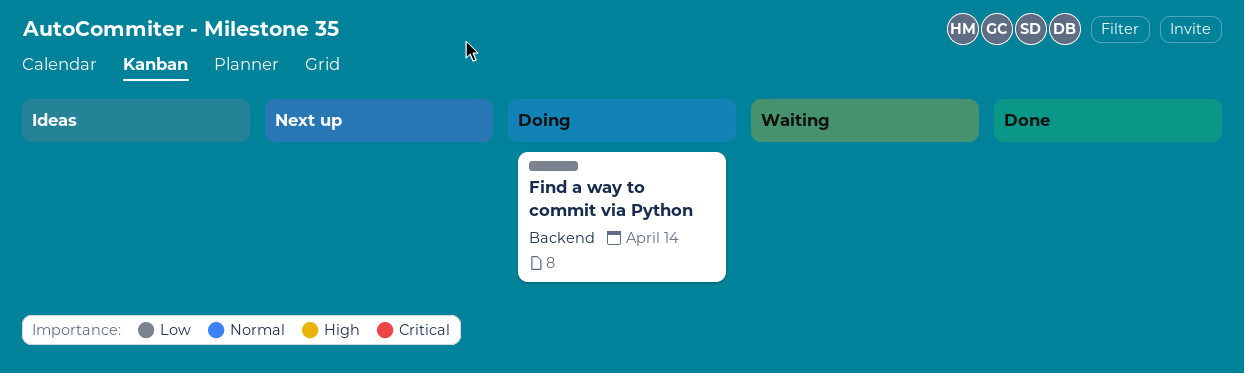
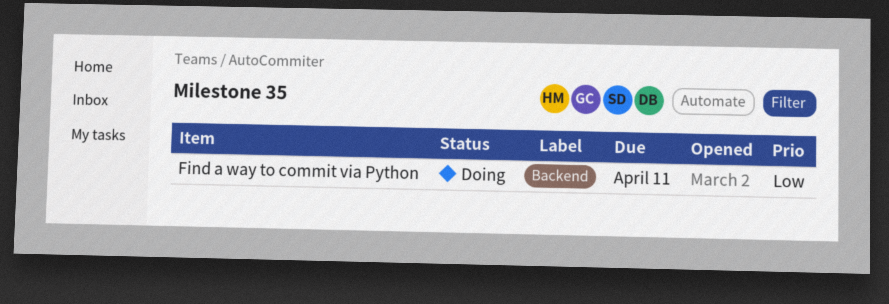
Find a way to commit via Python, due: Apr 14 -> Apr 11

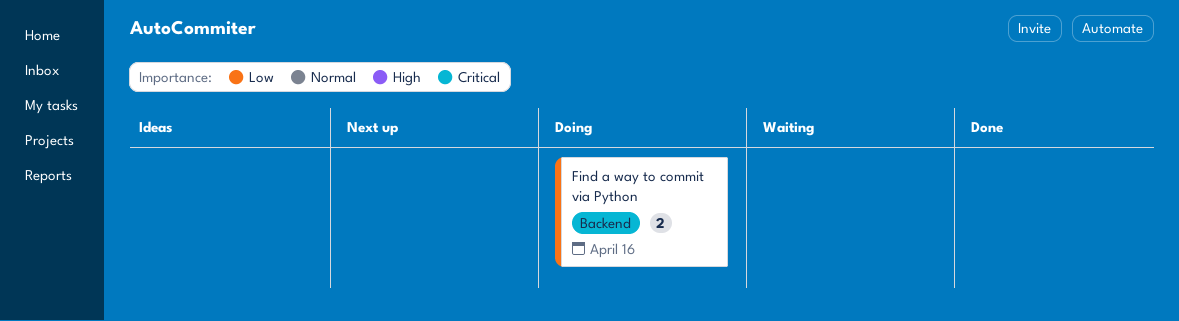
Find a way to commit via Python, due: Apr 11 -> Apr 16

